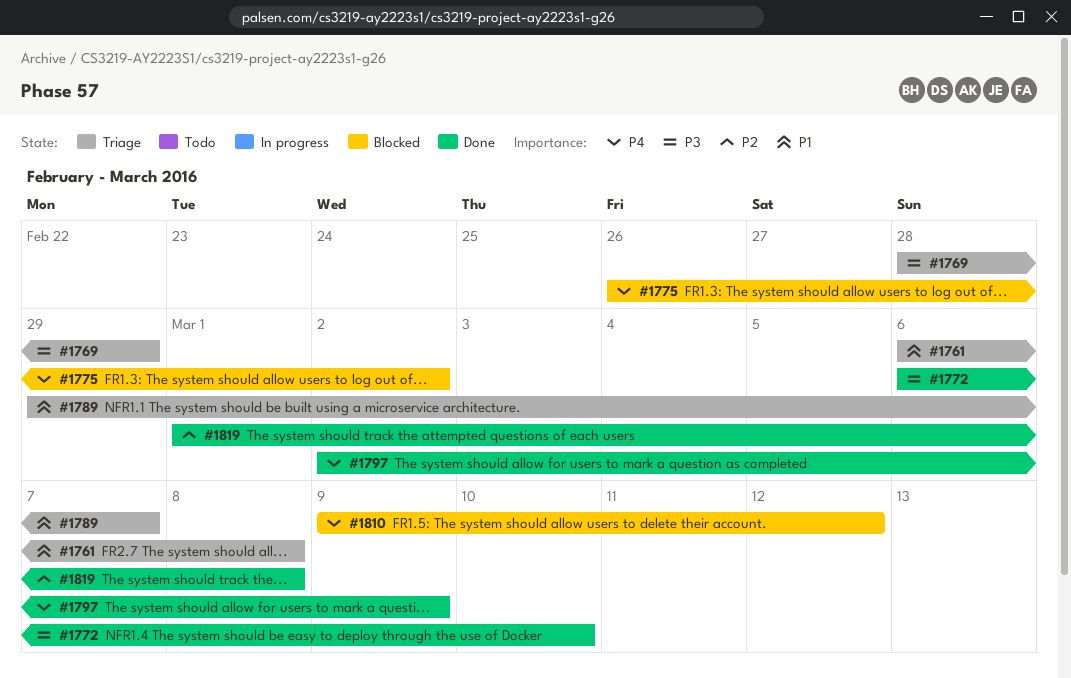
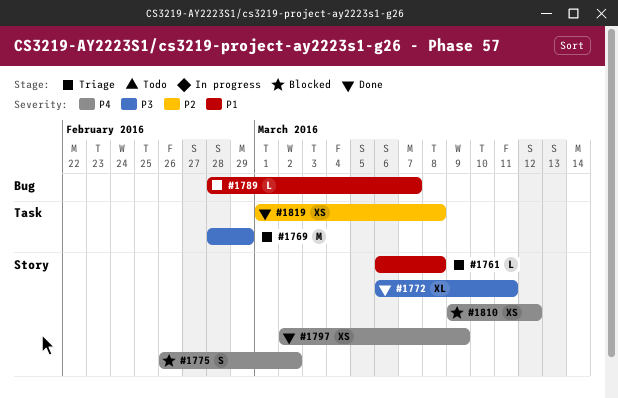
#1772, due: Mar 10 -> Mar 11
#1789, start: Feb 29 -> Feb 28

